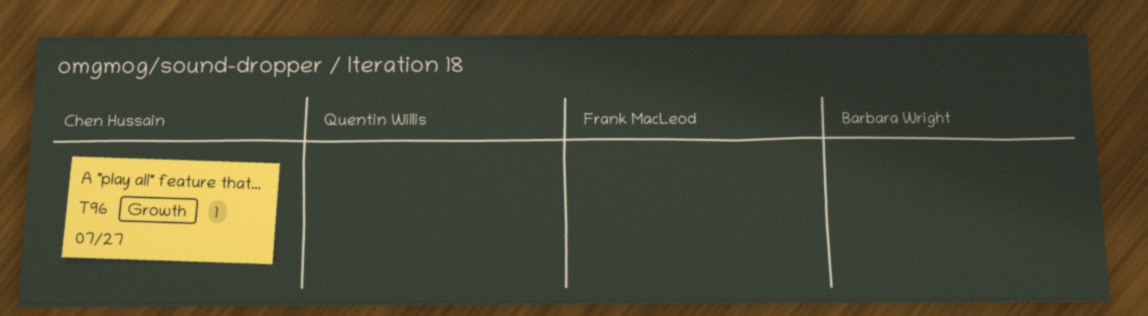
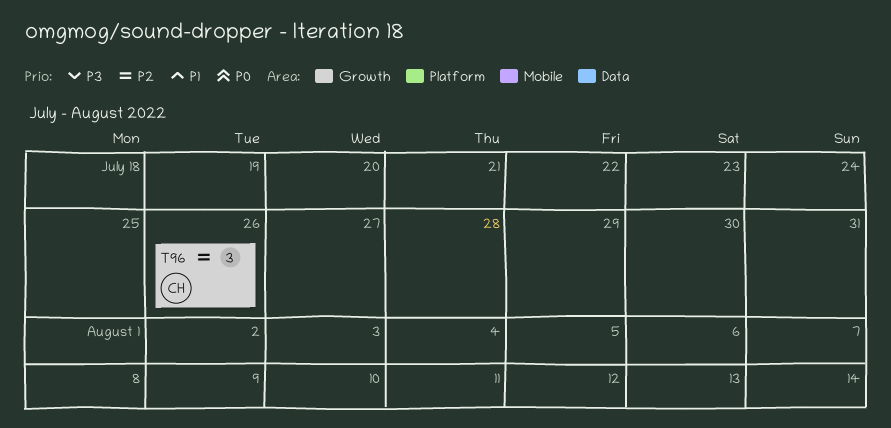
T96, estimate: 1 -> 3
T96, due: Jul 27 -> Jul 26

